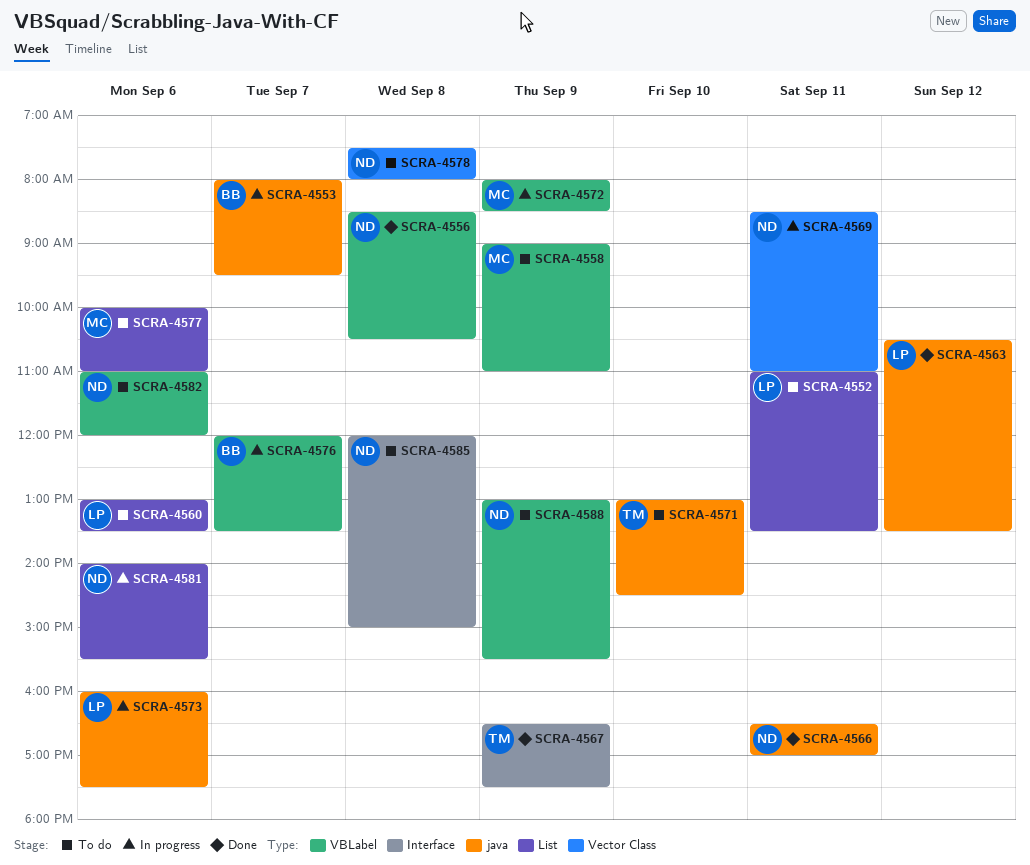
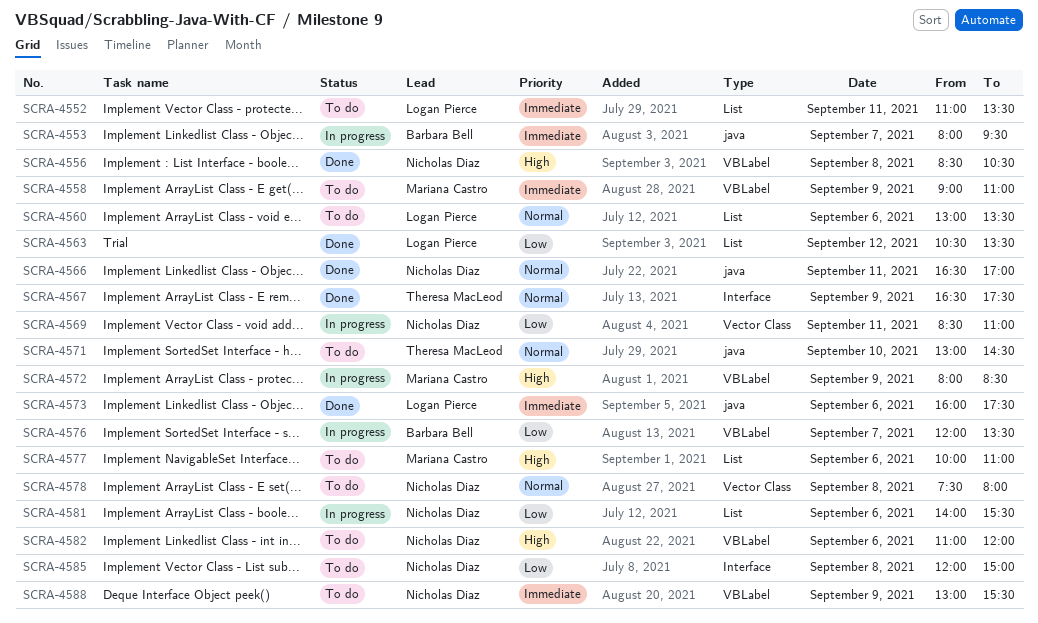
SCRA-4563, label: java -> List
SCRA-4573, status: In progress -> Done

